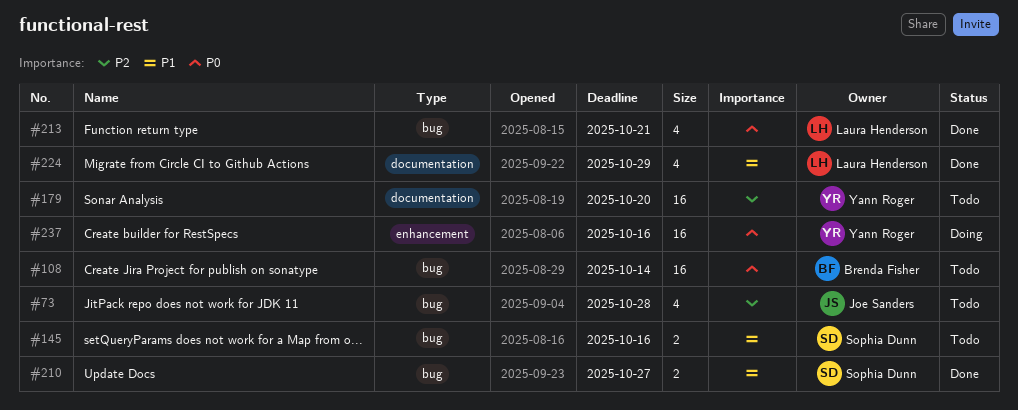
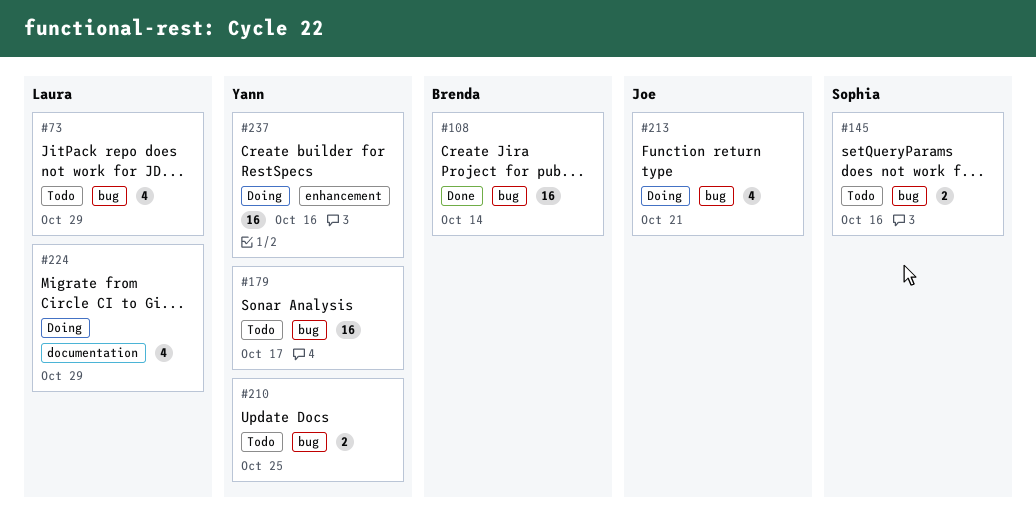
#73, owner: Joe Sanders -> Laura Henderson
#73, due: Oct 28 -> Oct 29
#108, status: Todo -> Done
#179, label: documentation -> bug
#179, due: Oct 20 -> Oct 17
#210, status: Done -> Todo
#210, owner: Sophia Dunn -> Yann Roger
#210, due: Oct 27 -> Oct 25
#213, status: Done -> Doing
#213, owner: Laura Henderson -> Joe Sanders
#224, status: Done -> Doing

